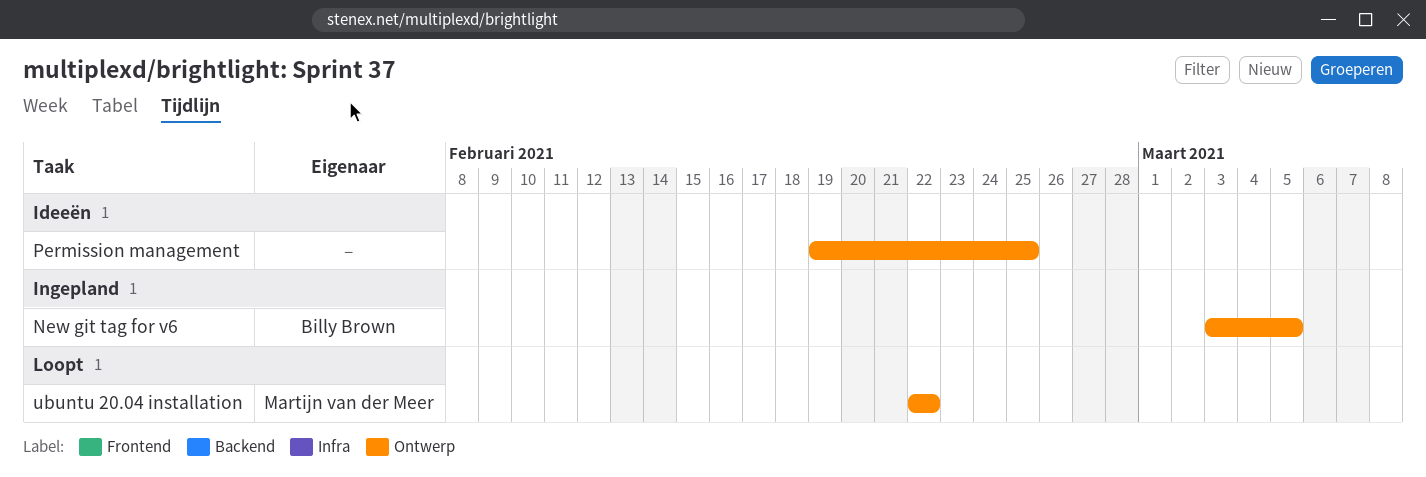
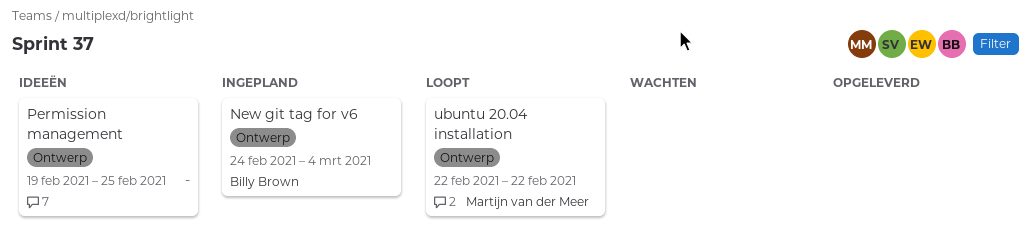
New git tag for v6, start: Mar 3 -> Feb 24
New git tag for v6, due: Mar 5 -> Mar 4

